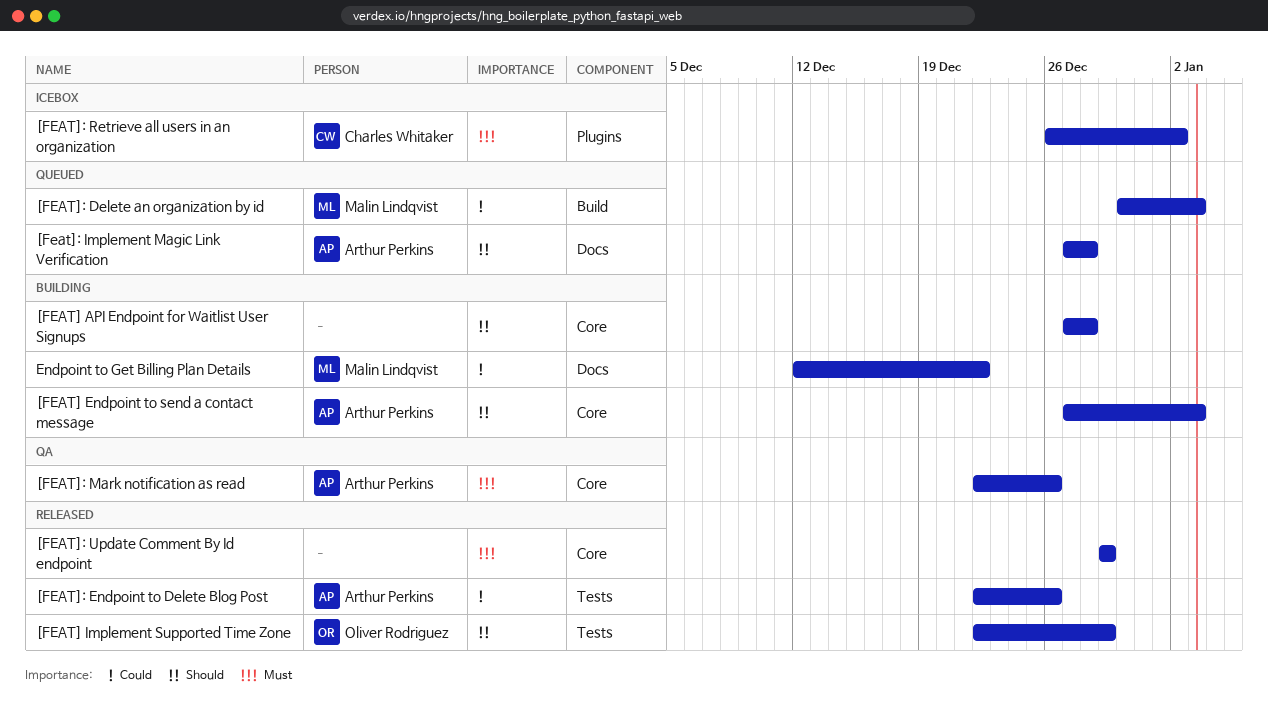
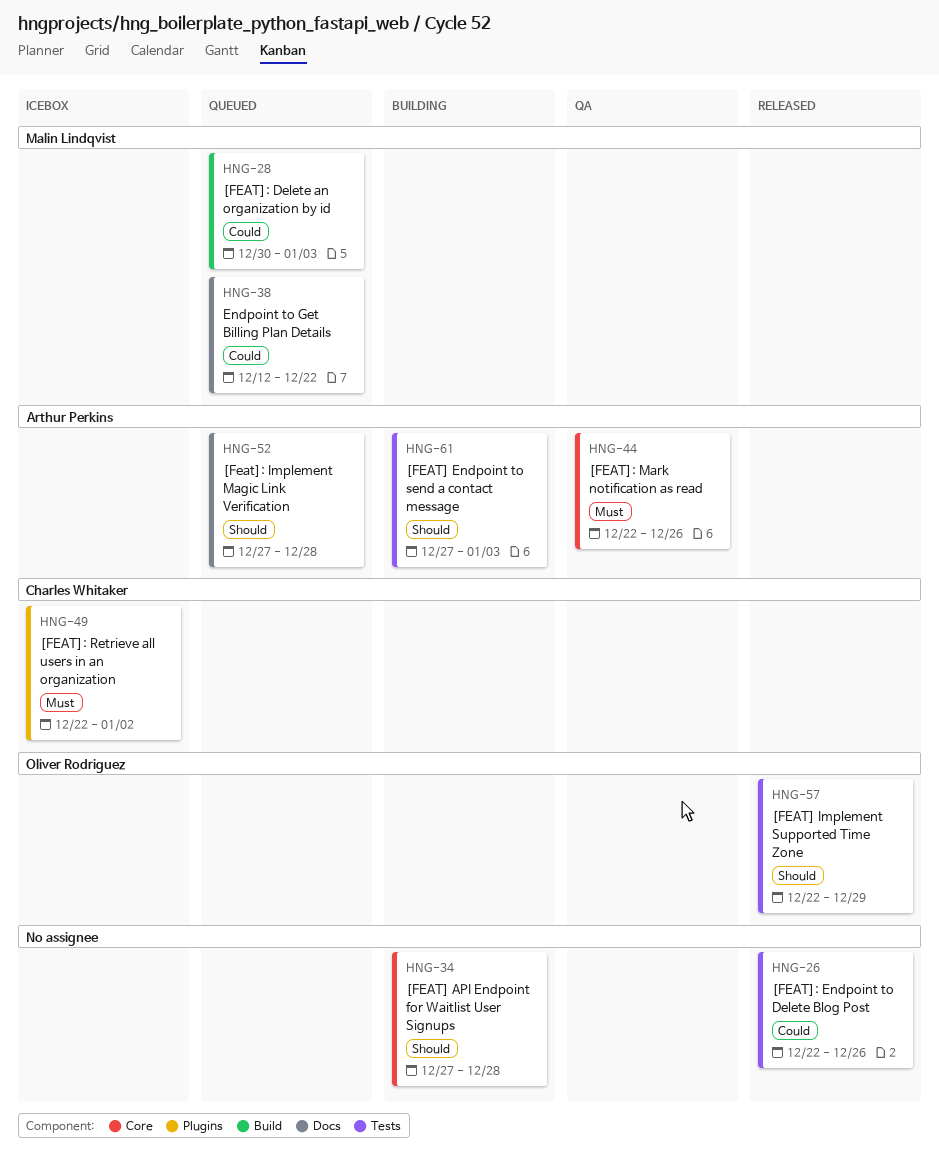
[FEAT] Endpoint to send a contact message, label: Core -> Tests
[FEAT]: Endpoint to Delete Blog Post, owner: Arthur Perkins -> none
[FEAT]: Retrieve all users in an organization, start: Dec 26 -> Dec 22
[FEAT]: Update Comment By Id endpoint: present -> none
Endpoint to Get Billing Plan Details, status: Building -> Queued

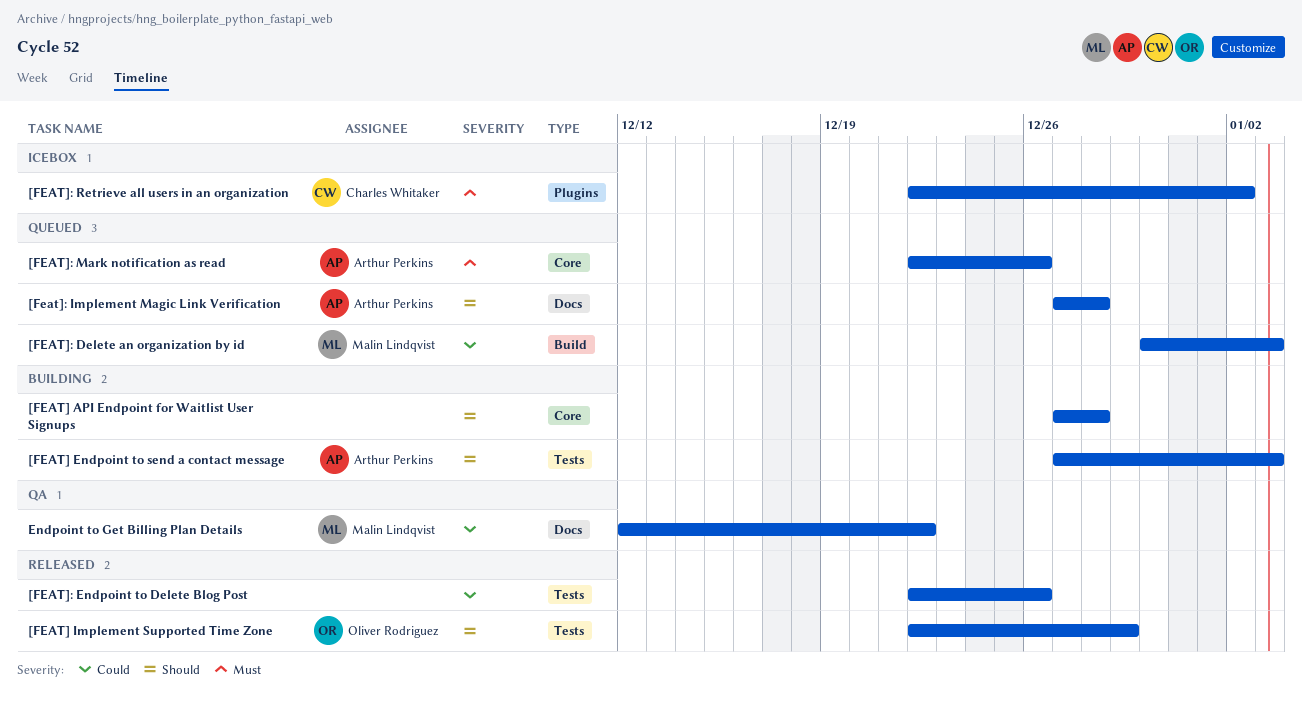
[FEAT]: Mark notification as read, status: QA -> Queued
Endpoint to Get Billing Plan Details, status: Queued -> QA

